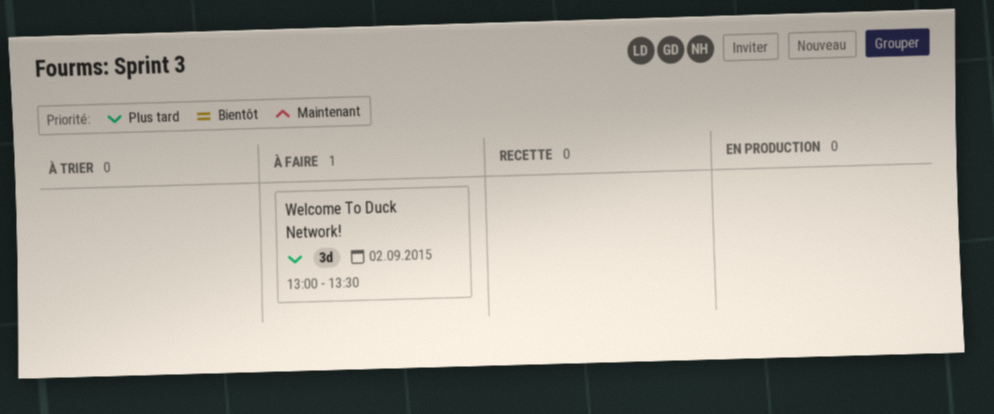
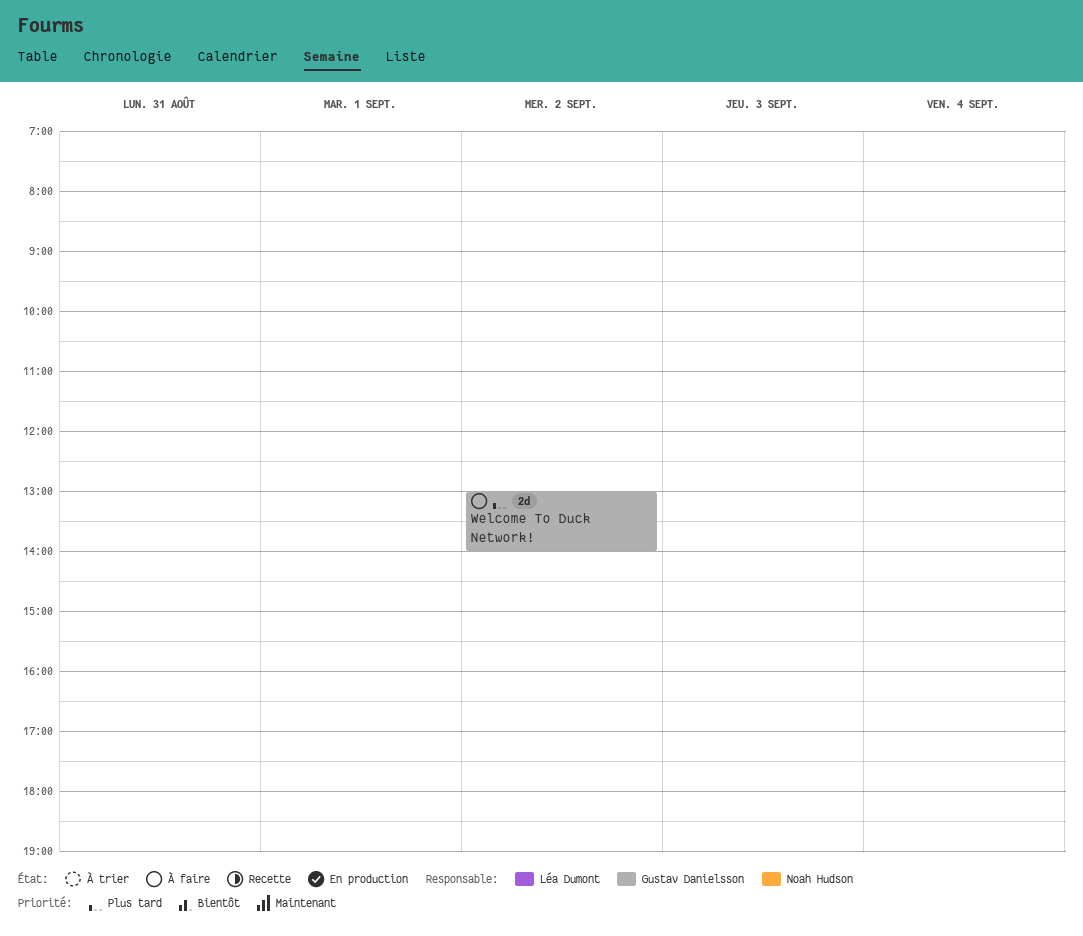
Welcome To Duck Network!, estimate: 3d -> 2d
Welcome To Duck Network!, ends: 13:30 -> 14:00

